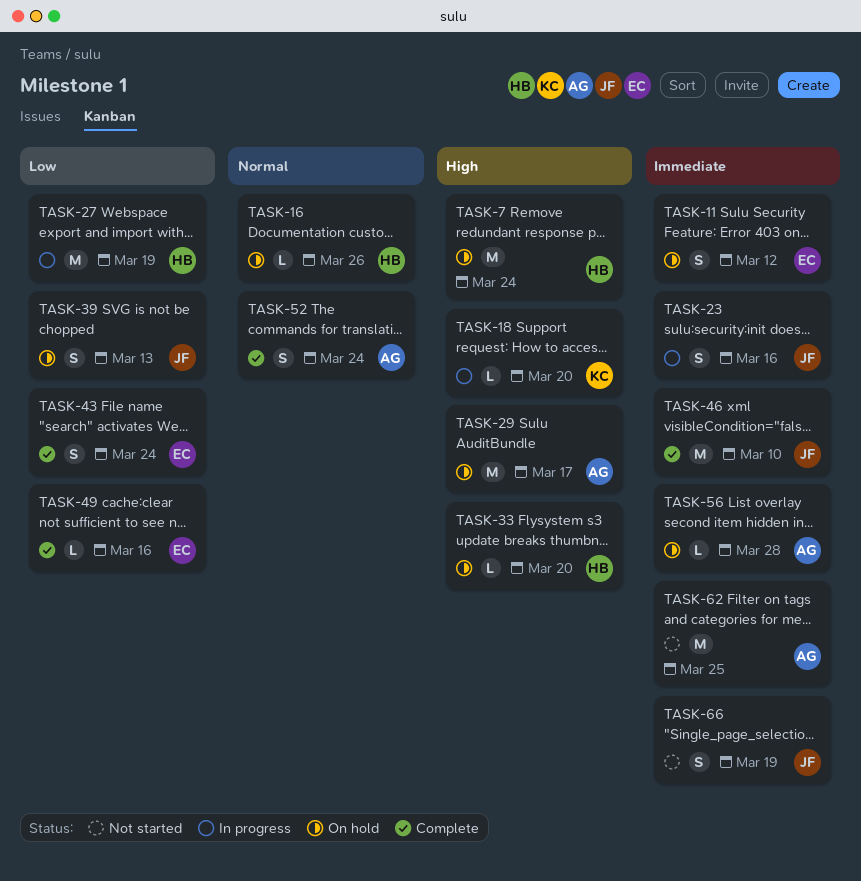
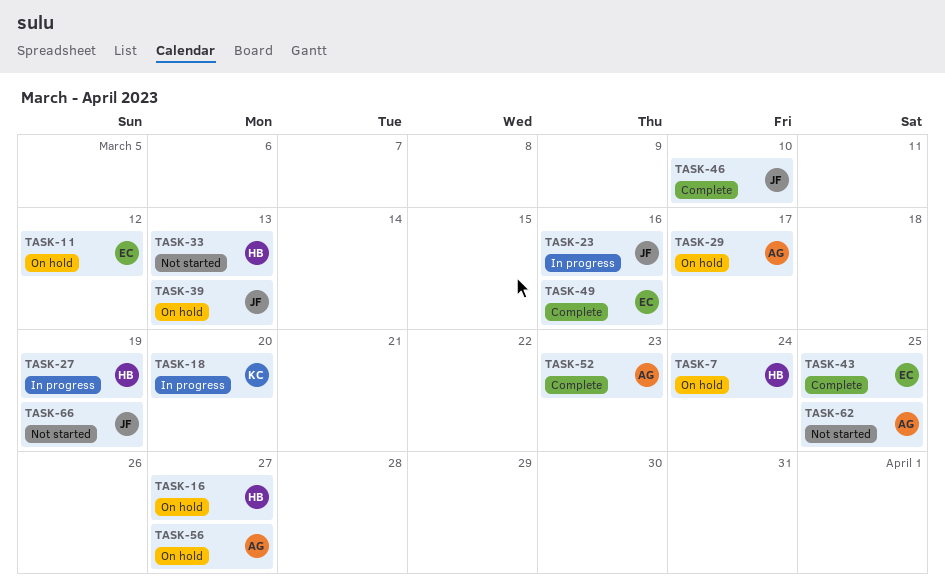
TASK-16, due: Mar 26 -> Mar 27
TASK-33, status: On hold -> Not started
TASK-33, due: Mar 20 -> Mar 13
TASK-43, due: Mar 24 -> Mar 25
TASK-52, due: Mar 24 -> Mar 23
TASK-56, due: Mar 28 -> Mar 27

